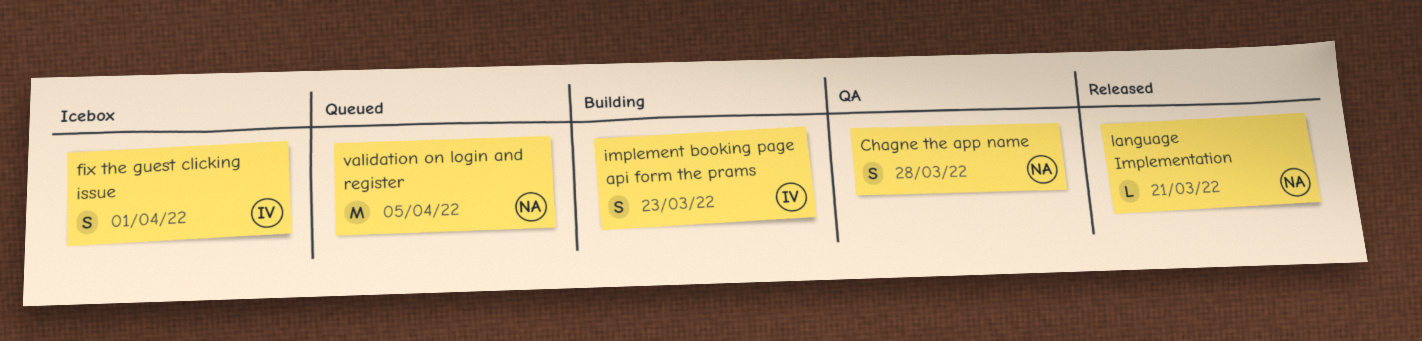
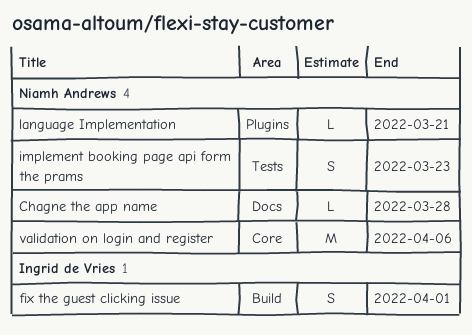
Chagne the app name, estimate: S -> L
implement booking page api form the prams, owner: Ingrid de Vries -> Niamh Andrews
validation on login and register, due: Apr 5 -> Apr 6

